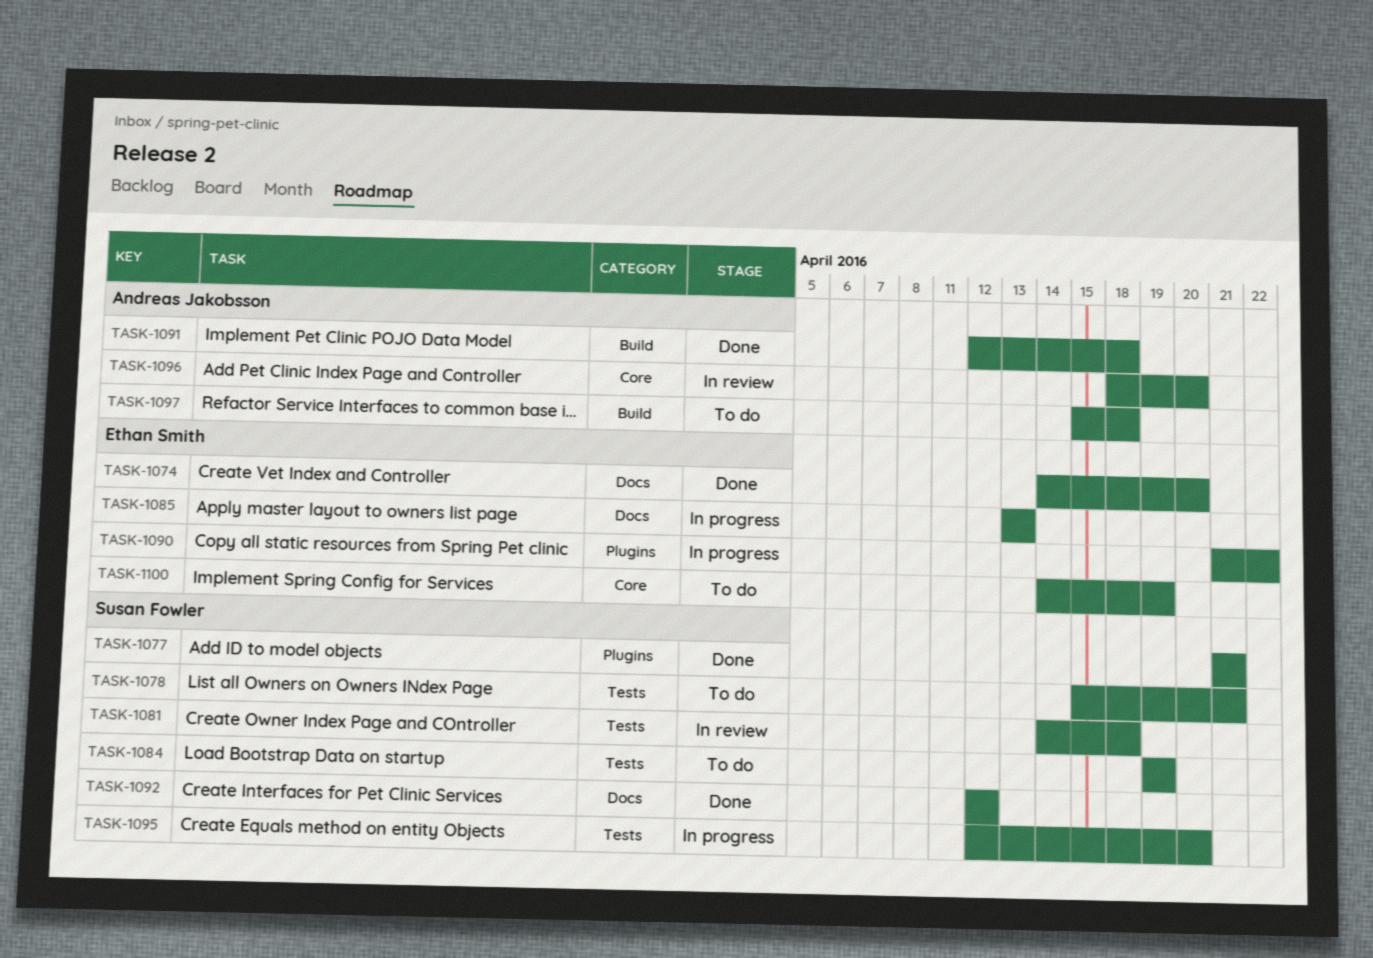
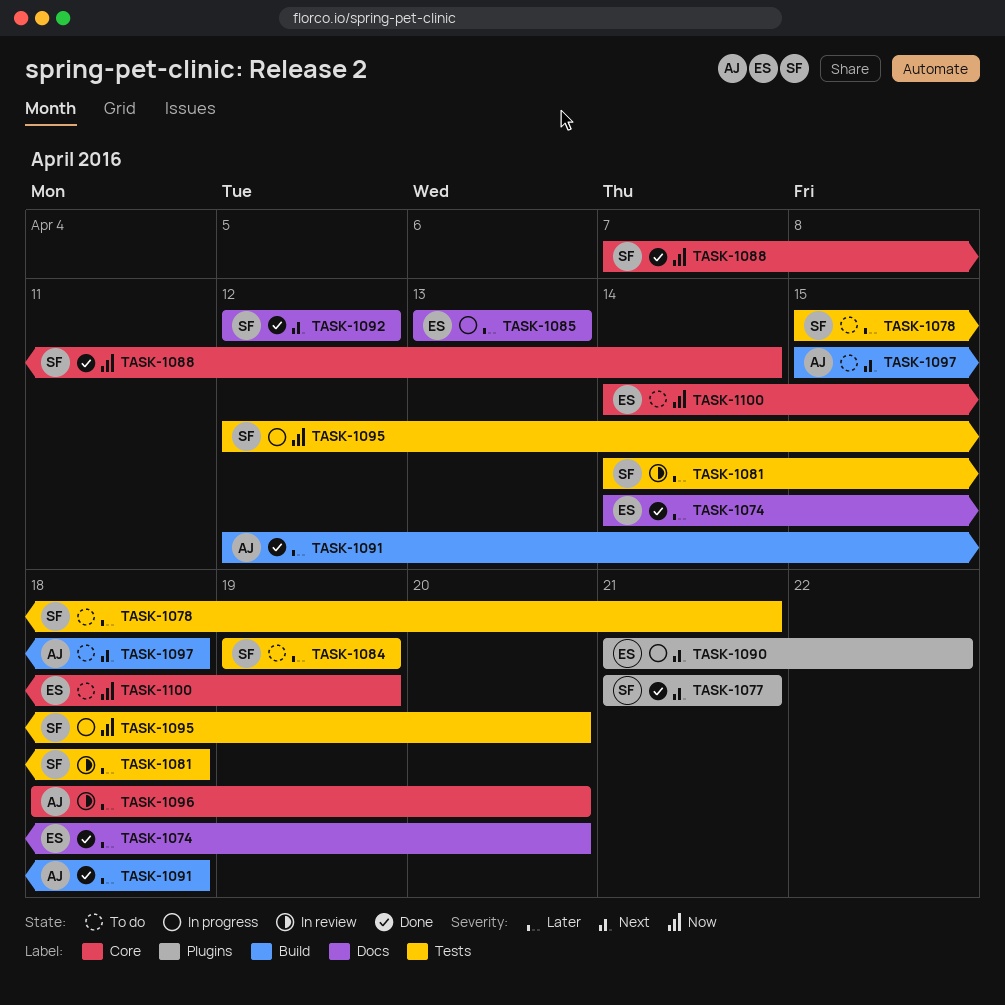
TASK-1088: none -> present

